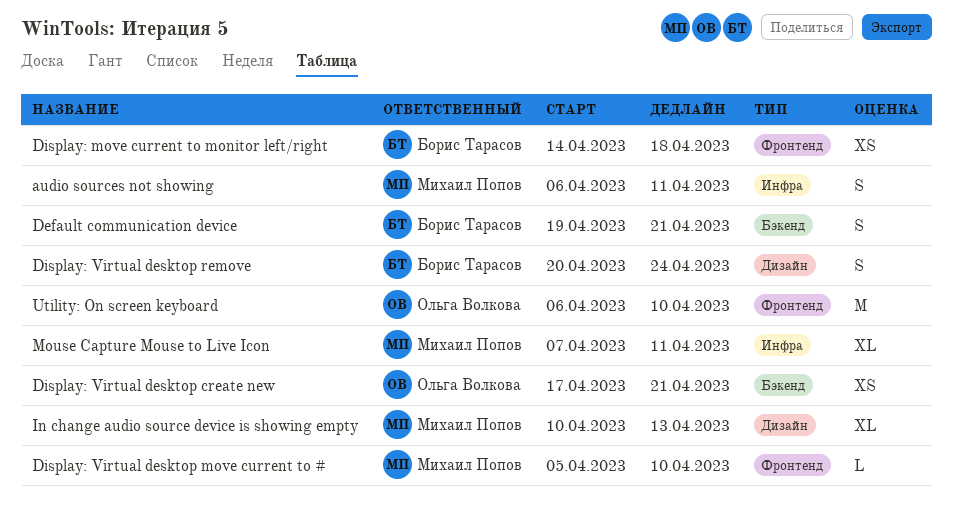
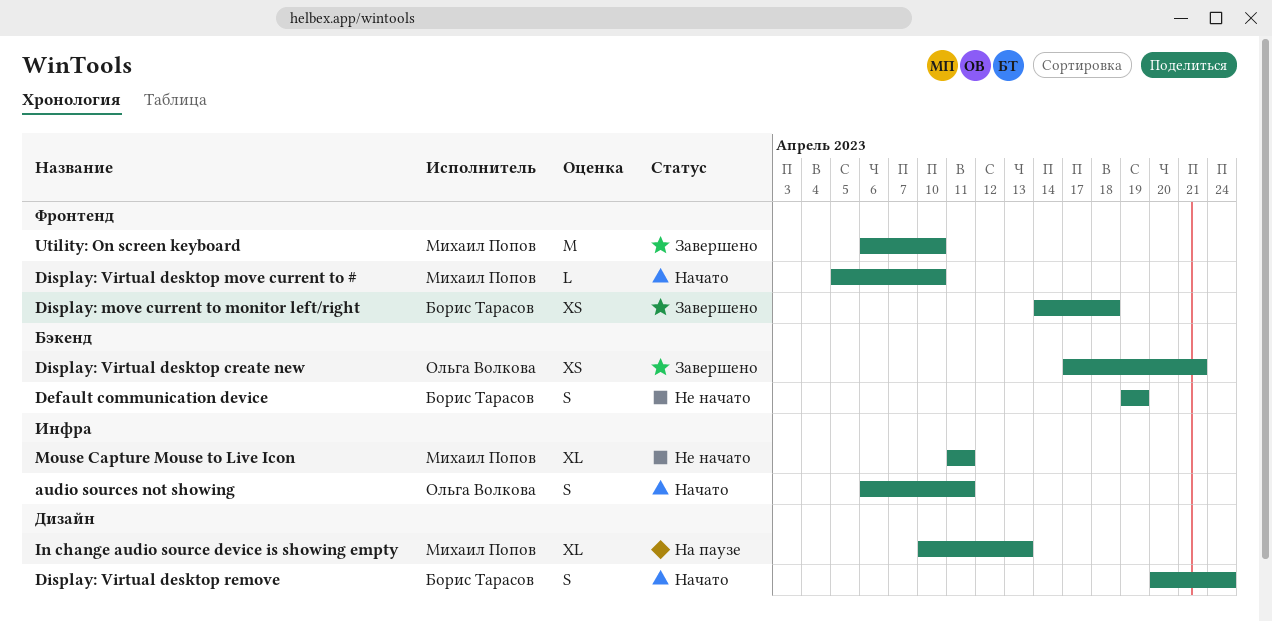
audio sources not showing, owner: Михаил Попов -> Ольга Волкова
Default communication device, due: Apr 21 -> Apr 19
Mouse Capture Mouse to Live Icon, start: Apr 7 -> Apr 11
Utility: On screen keyboard, owner: Ольга Волкова -> Михаил Попов

